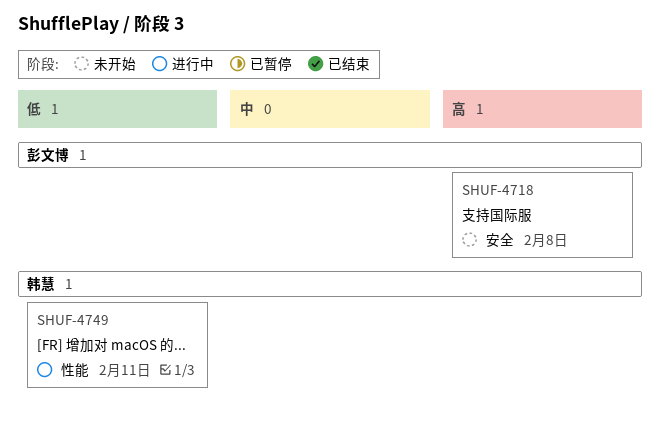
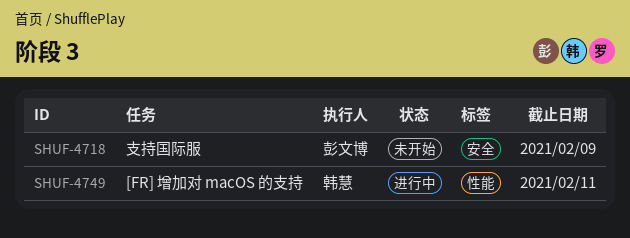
SHUF-4718, due: Feb 8 -> Feb 9

